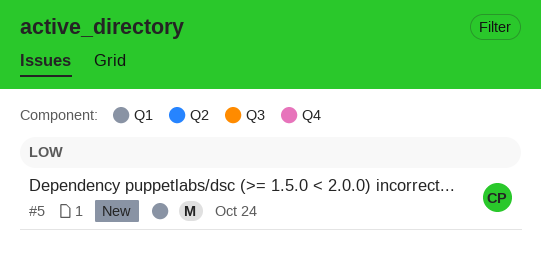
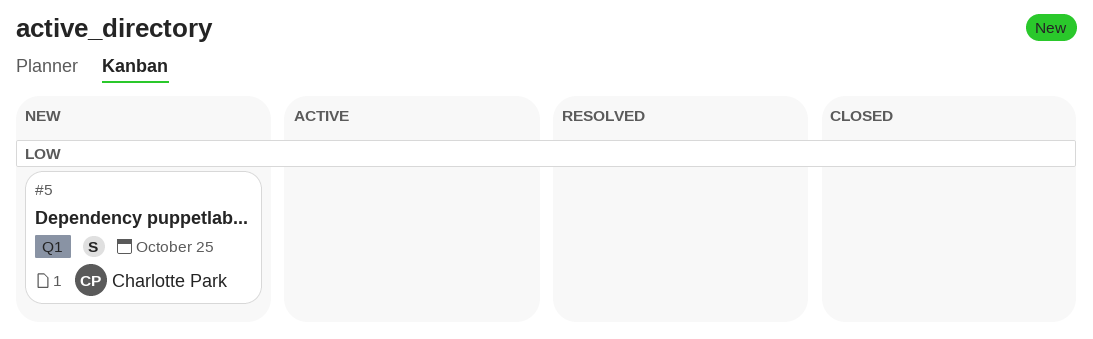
#5, estimate: M -> S
#5, day: Oct 24 -> Oct 25

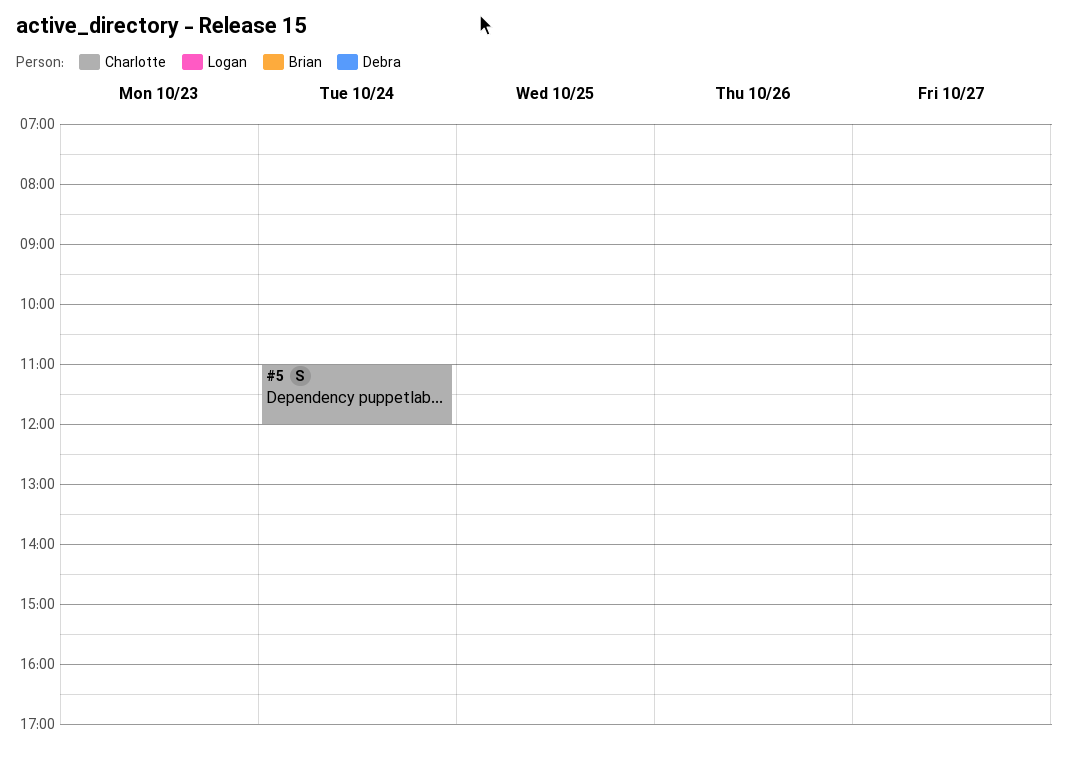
#5, day: Oct 25 -> Oct 24

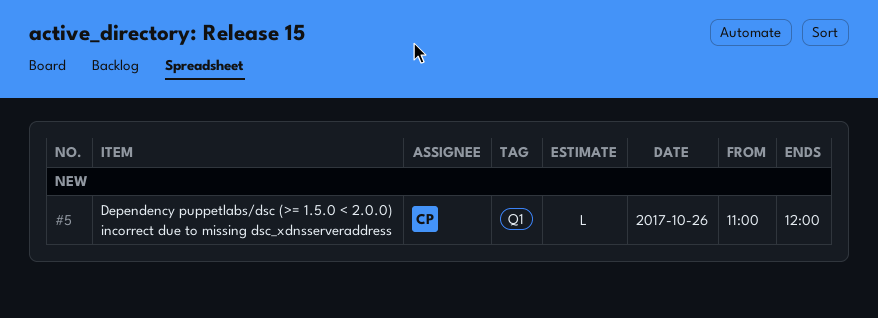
#5, estimate: S -> L
#5, day: Oct 24 -> Oct 26

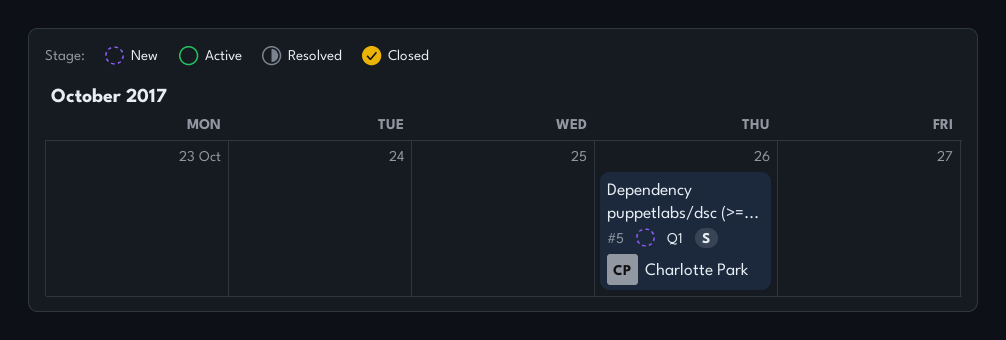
#5, estimate: L -> S

